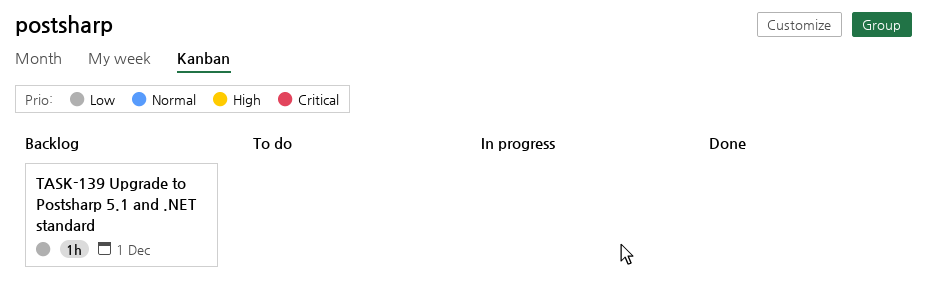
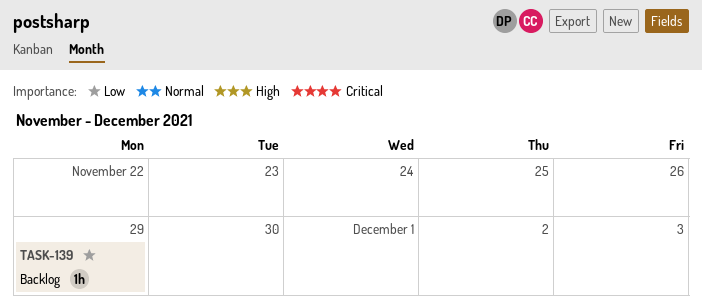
TASK-139, due: Dec 1 -> Nov 29

